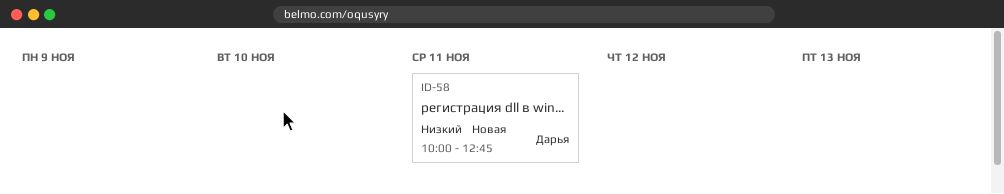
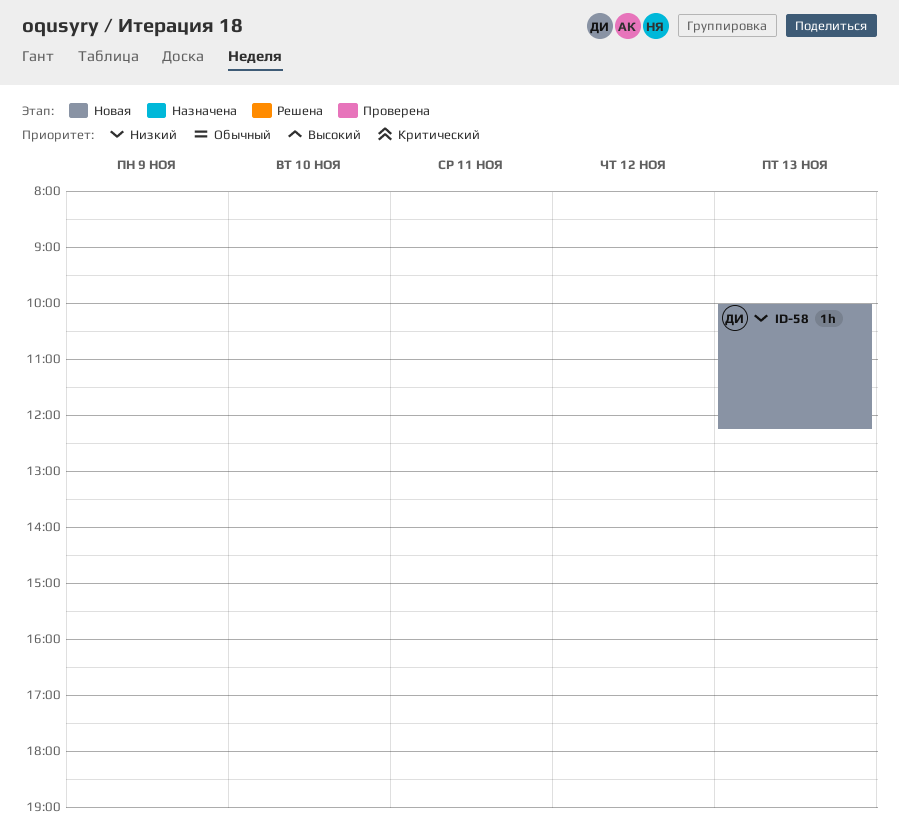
ID-58, day: Nov 11 -> Nov 13
ID-58, ends: 12:45 -> 12:15

